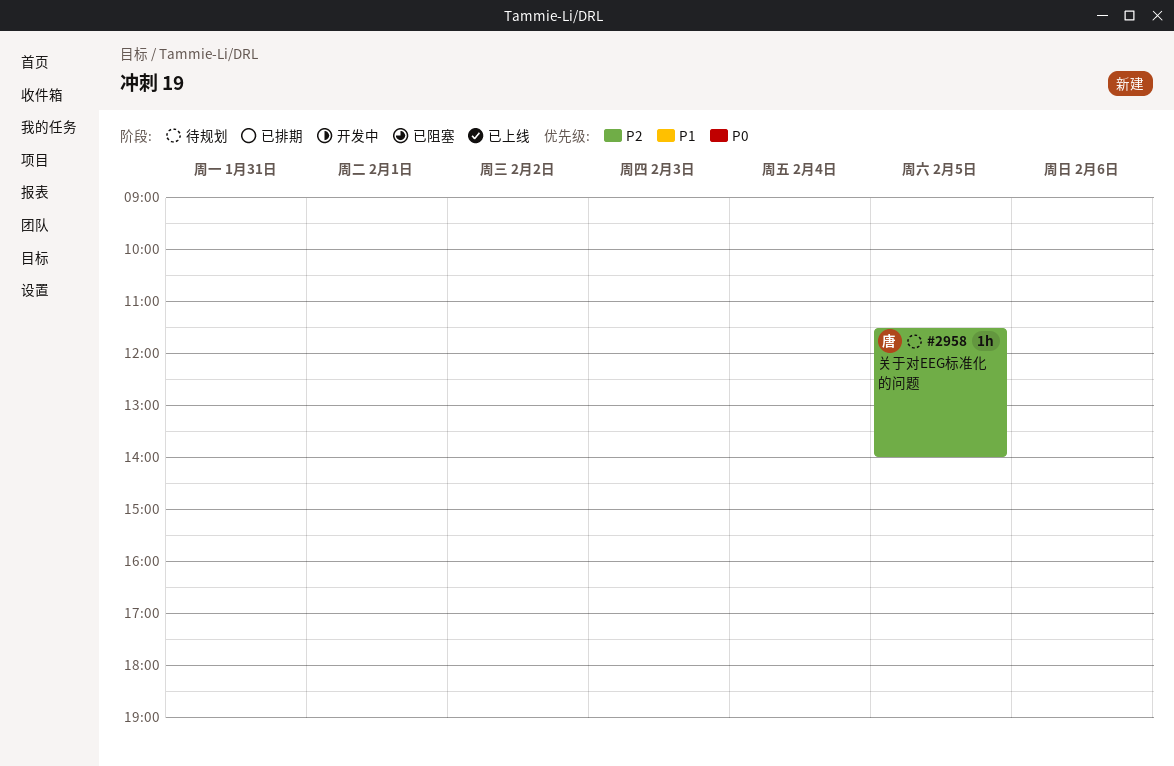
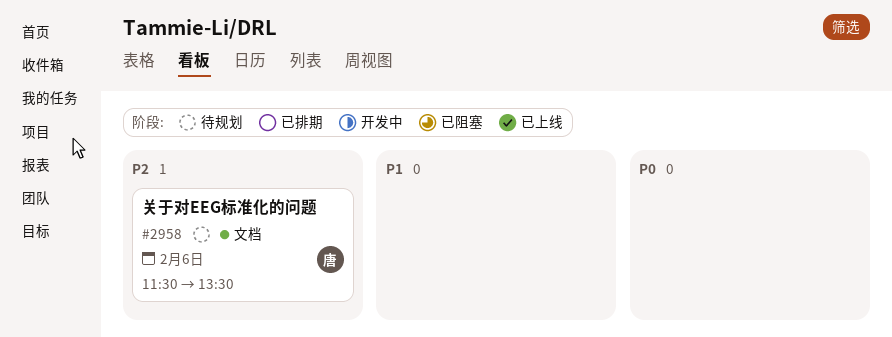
#2958, day: Feb 5 -> Feb 6
#2958, ends: 14:00 -> 13:30

